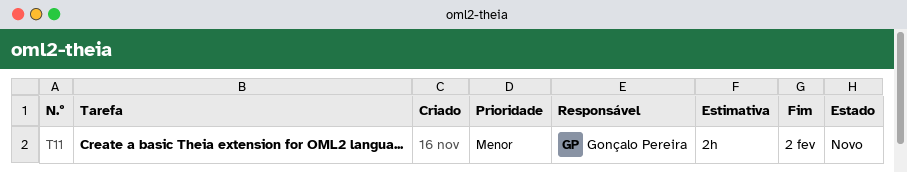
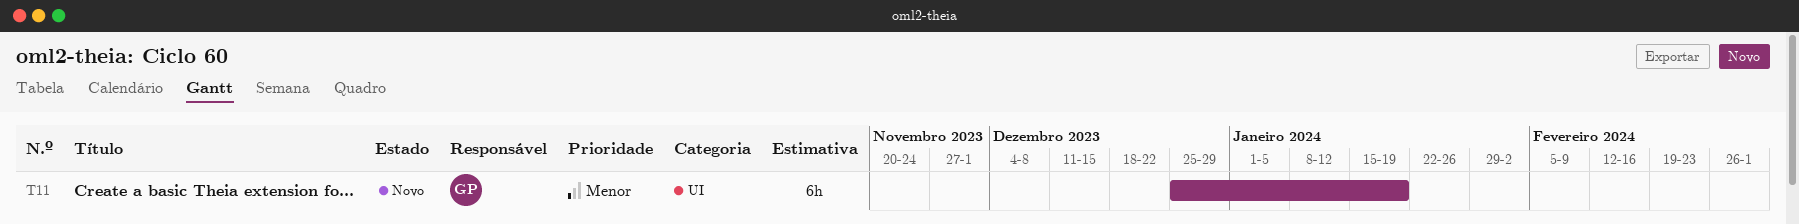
T11, estimate: 2h -> 6h
T11, due: Feb 2 -> Jan 19

